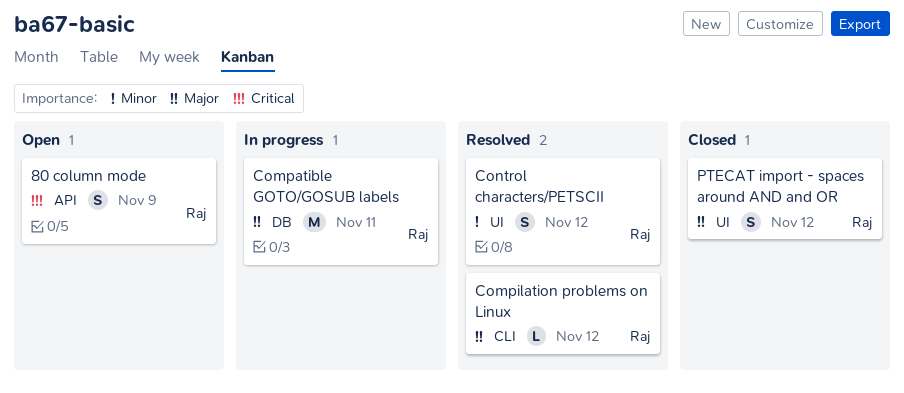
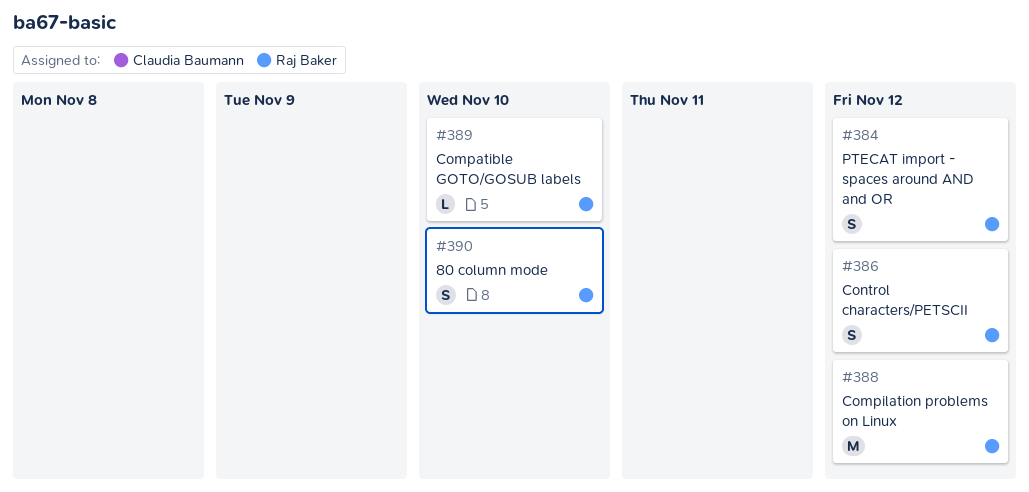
80 column mode, due: Nov 9 -> Nov 10
Compatible GOTO/GOSUB labels, estimate: M -> L
Compatible GOTO/GOSUB labels, due: Nov 11 -> Nov 10
Compilation problems on Linux, estimate: L -> M

